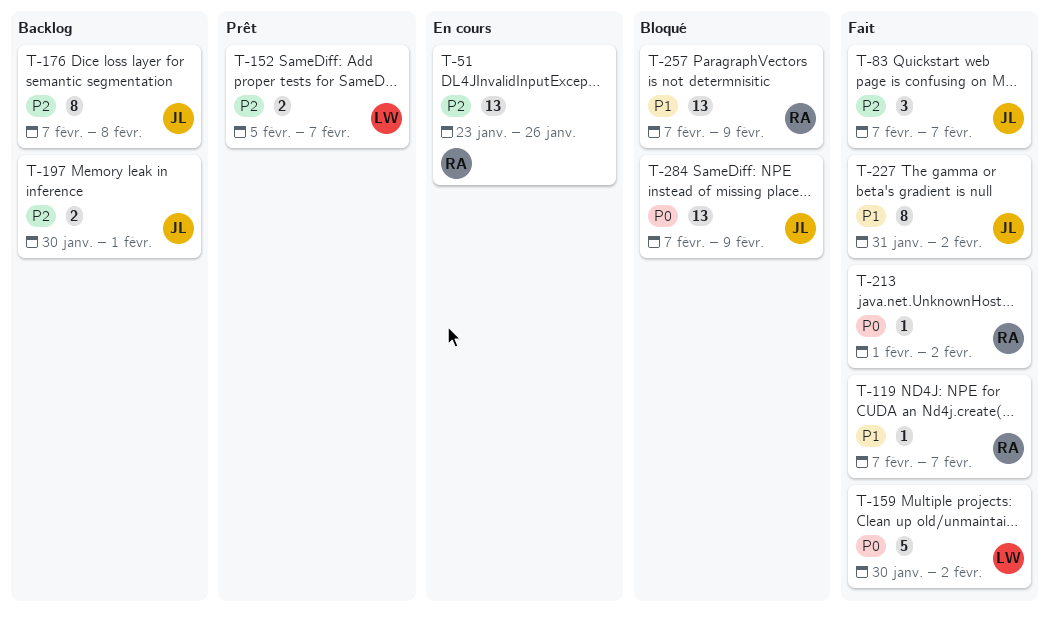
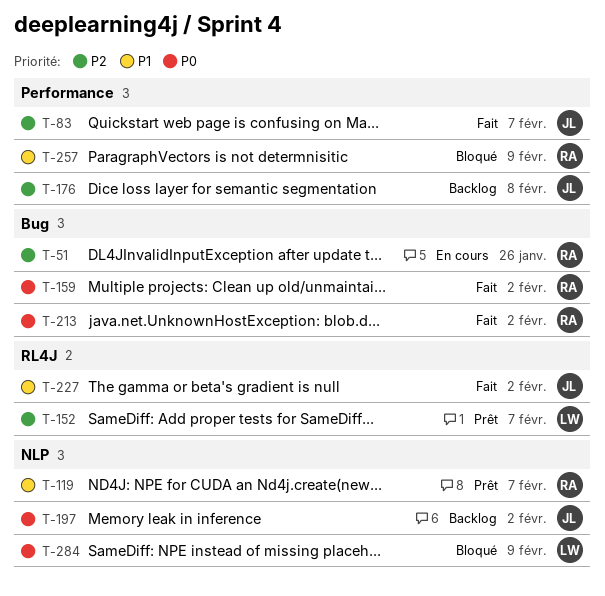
T-119, status: Fait -> Prêt
T-159, owner: LW -> RA
T-197, priority: P2 -> P0
T-197, due: Feb 1 -> Feb 2
T-284, owner: JL -> LW

